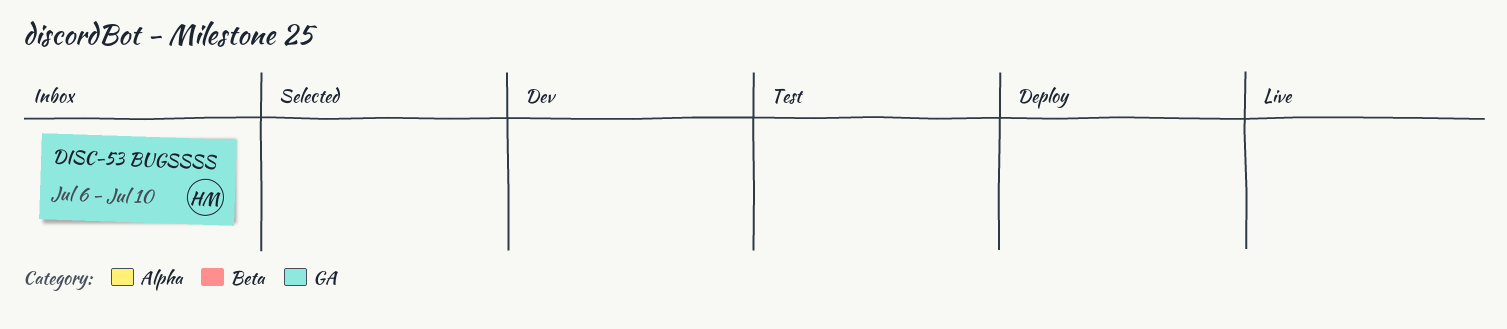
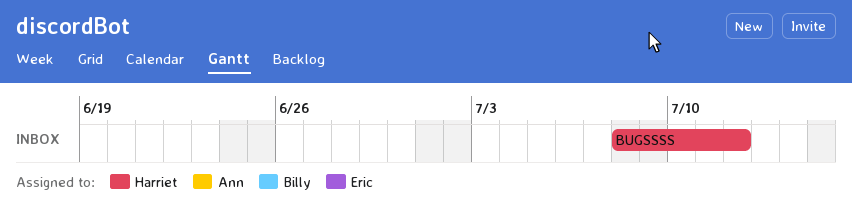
BUGSSSS, start: Jul 6 -> Jul 8
BUGSSSS, due: Jul 10 -> Jul 12

